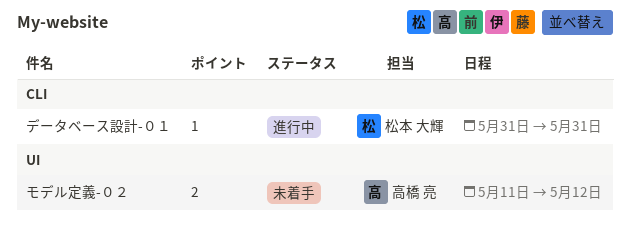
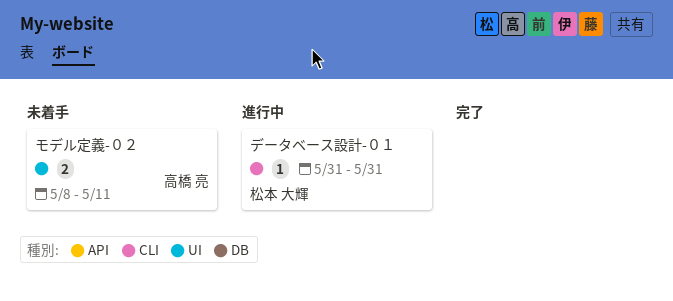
モデル定義-０２, start: May 11 -> May 8
モデル定義-０２, due: May 12 -> May 11

